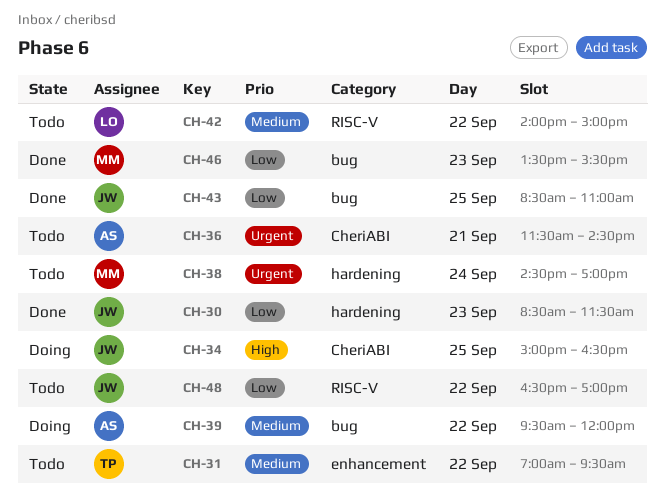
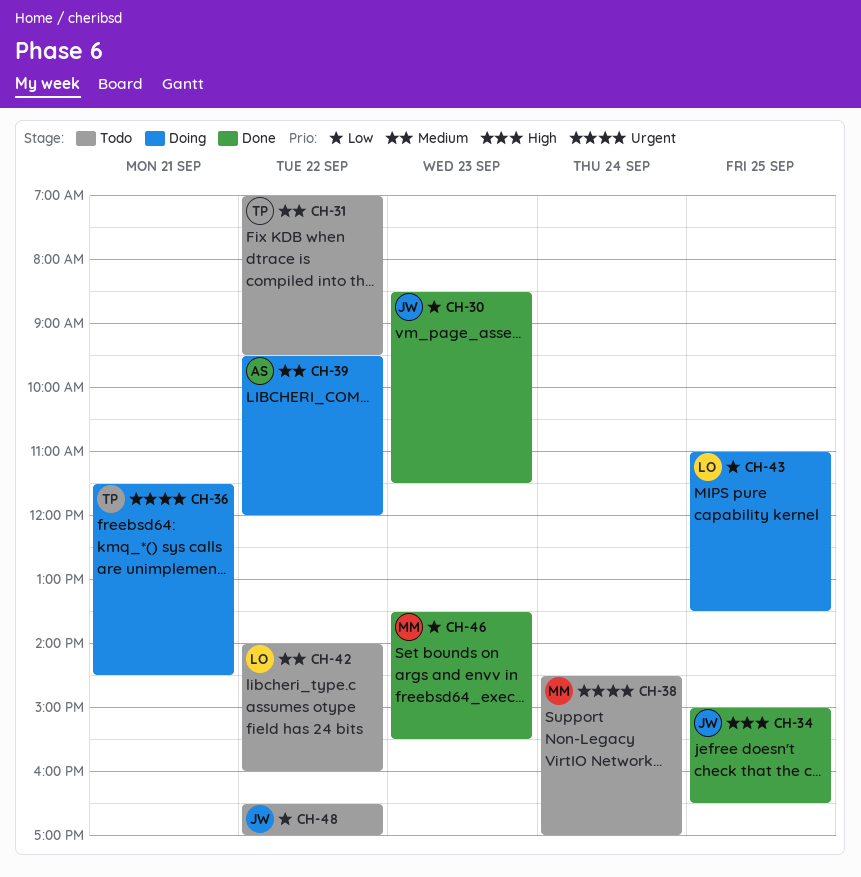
CH-34, status: Doing -> Done
CH-36, status: Todo -> Doing
CH-36, owner: AS -> TP
CH-42, ends: 15:00 -> 16:00
CH-43, status: Done -> Doing
CH-43, owner: JW -> LO
CH-43, begins: 08:30 -> 11:00
CH-43, ends: 11:00 -> 13:30

